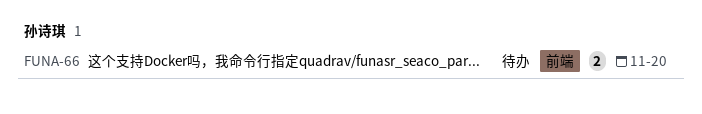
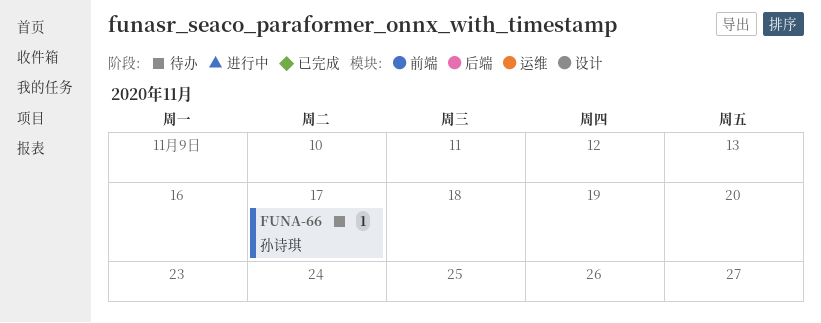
FUNA-66, estimate: 2 -> 1
FUNA-66, due: Nov 20 -> Nov 17

